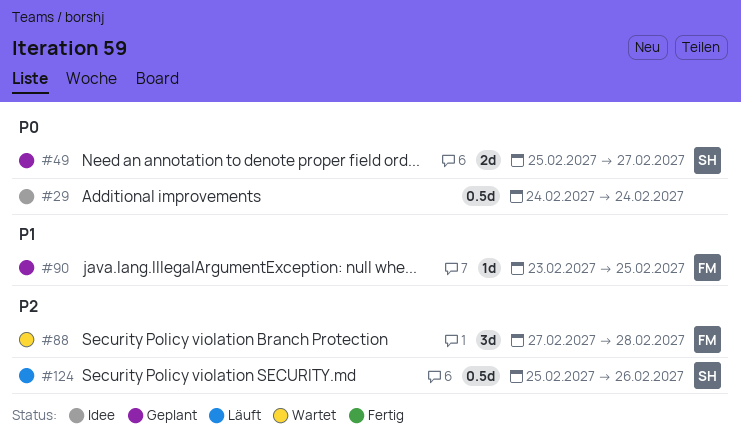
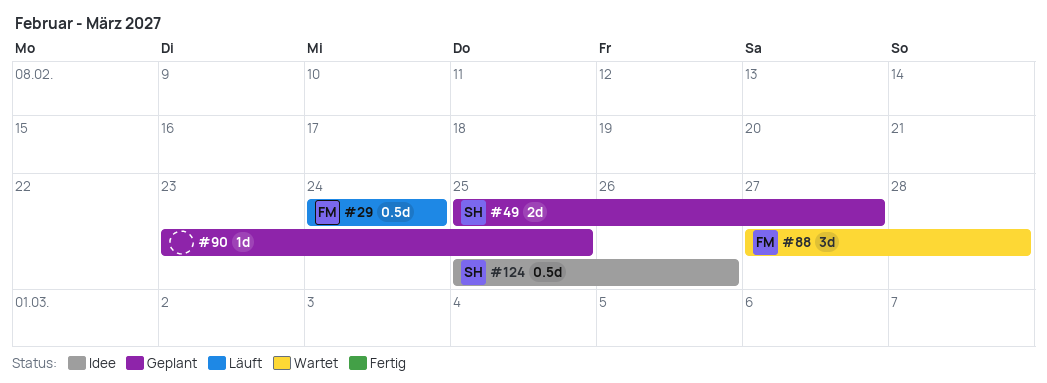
#29, status: Idee -> Läuft
#29, owner: none -> FM
#90, owner: FM -> none
#124, status: Läuft -> Idee

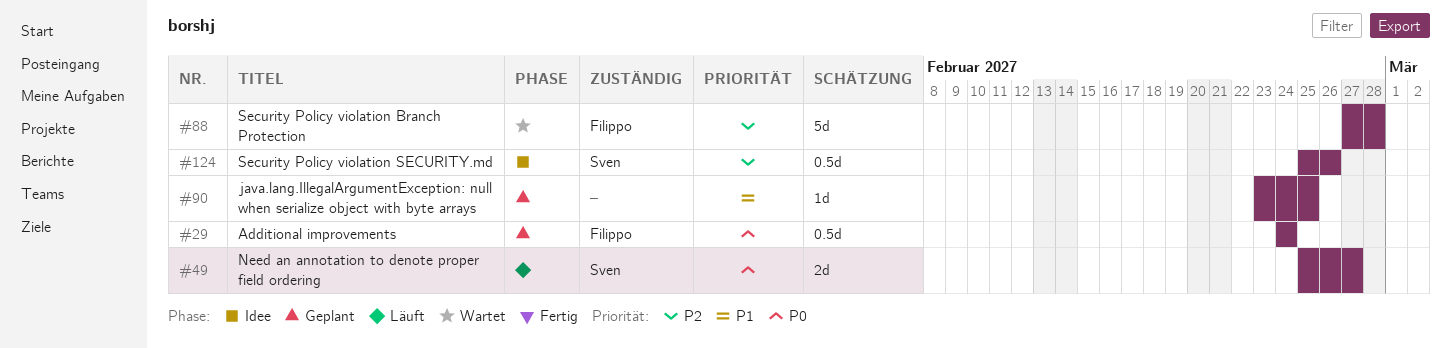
#29, status: Läuft -> Geplant
#49, status: Geplant -> Läuft
#88, estimate: 3d -> 5d

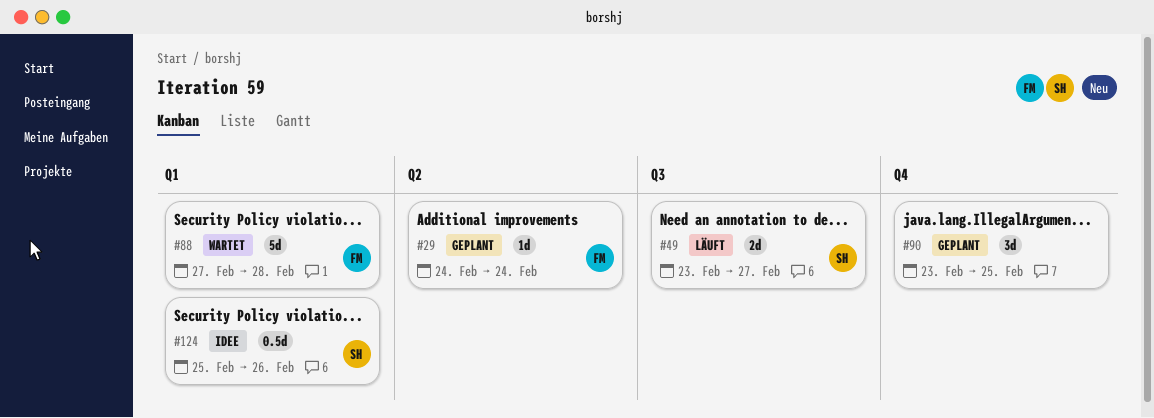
#29, estimate: 0.5d -> 1d
#49, start: Feb 25 -> Feb 23
#90, estimate: 1d -> 3d

